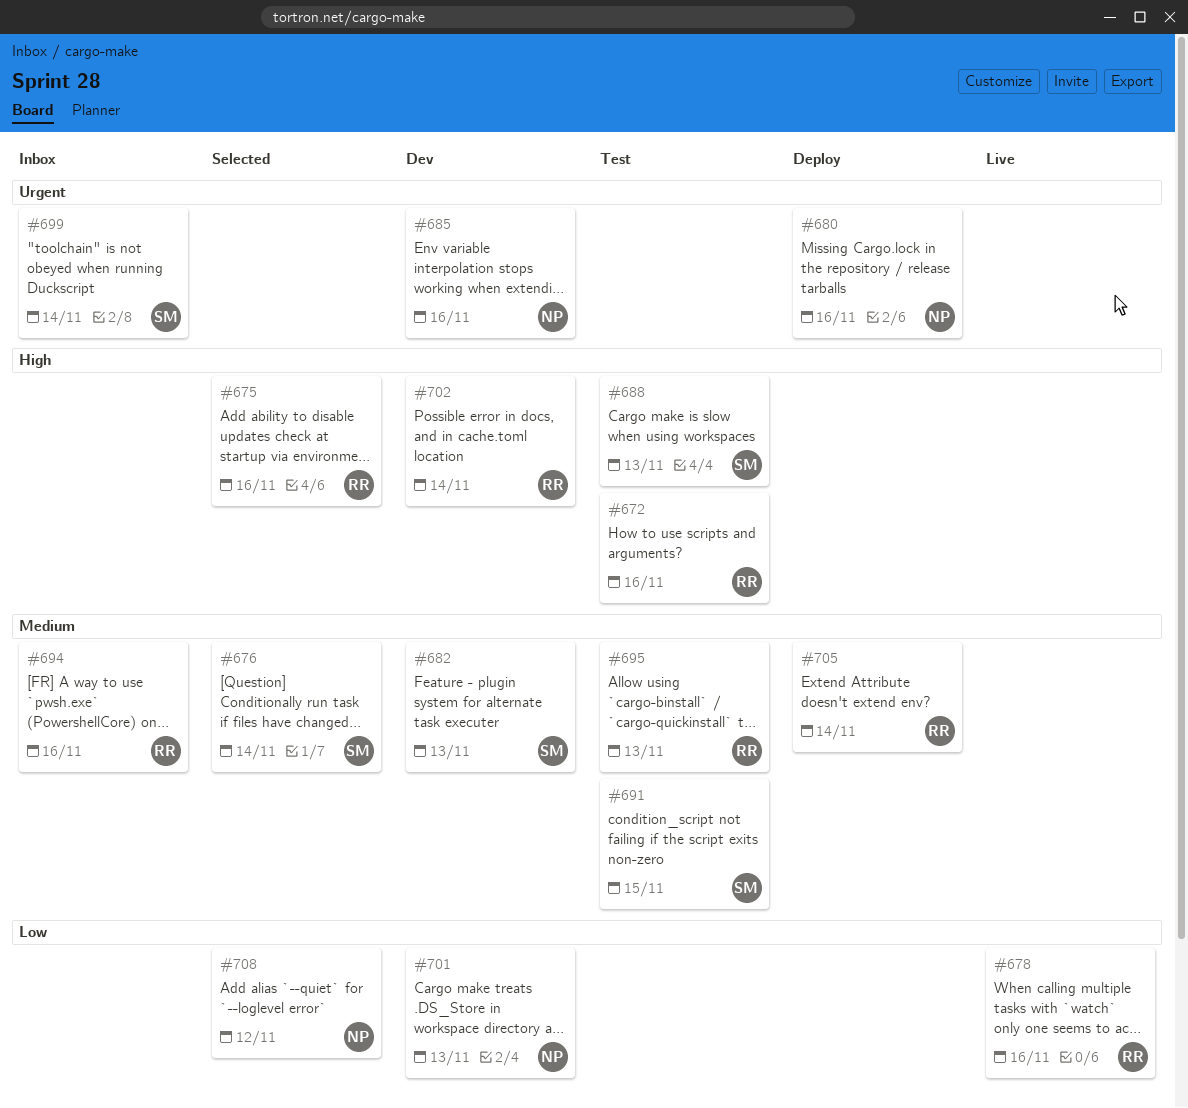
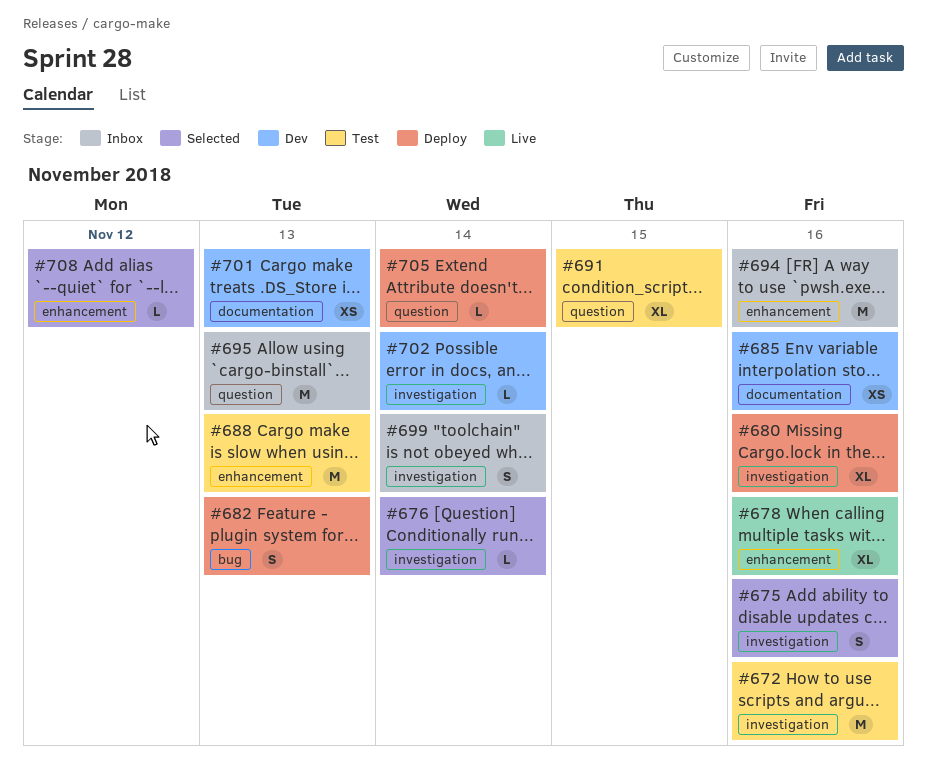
#682, status: Dev -> Deploy
#695, status: Test -> Inbox

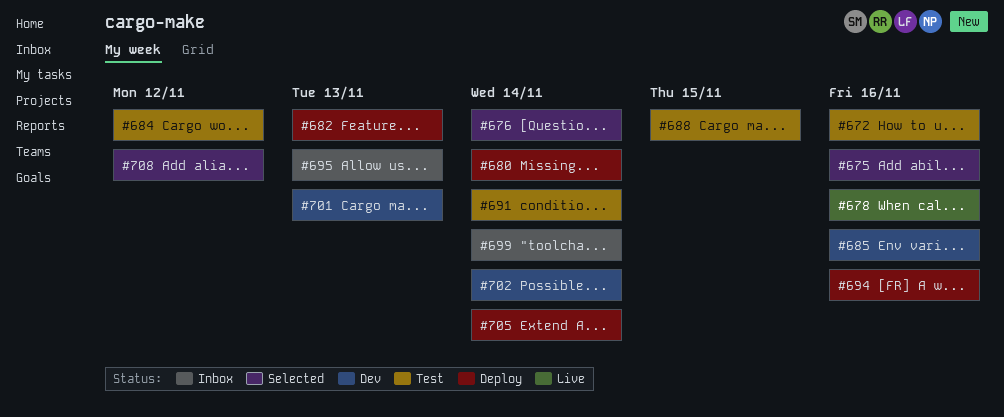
#680, due: Nov 16 -> Nov 14
#684: none -> present
#688, due: Nov 13 -> Nov 15
#691, due: Nov 15 -> Nov 14
#694, status: Inbox -> Deploy

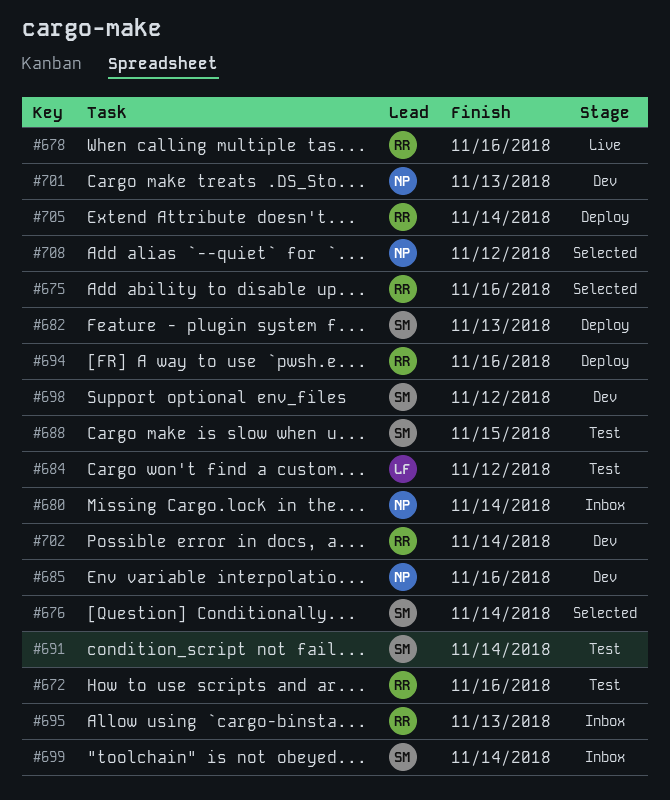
#680, status: Deploy -> Inbox
#698: none -> present

